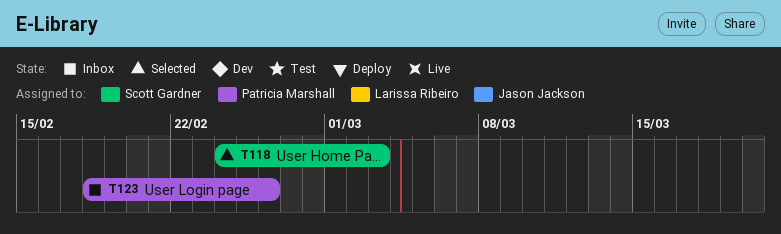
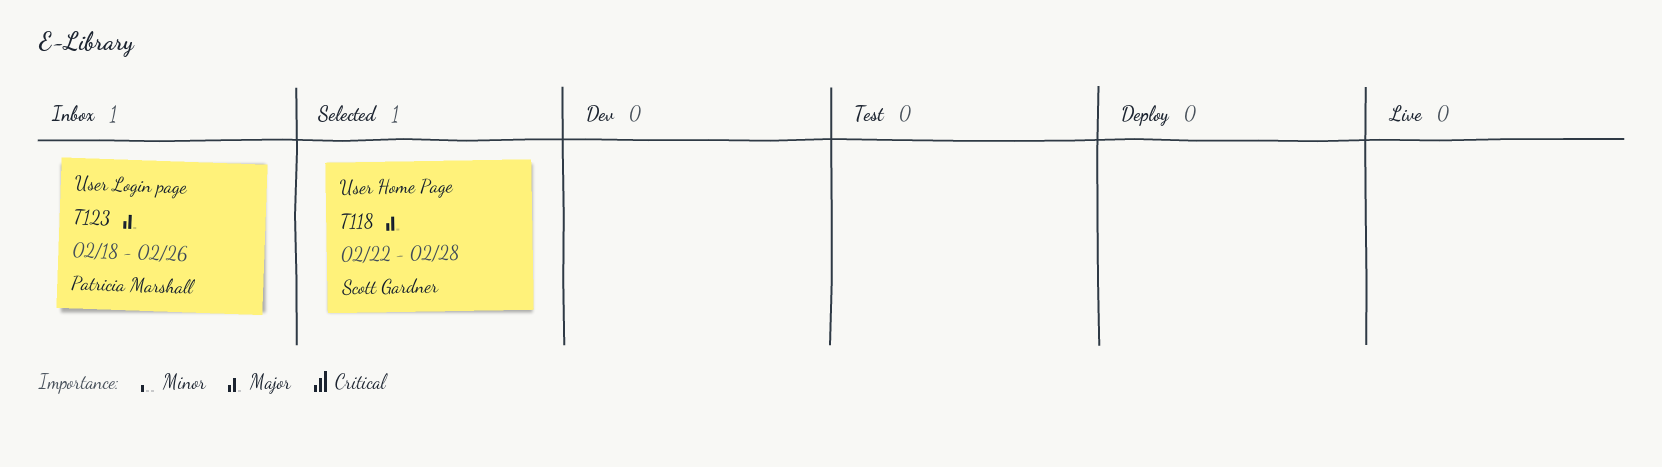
T118, start: Feb 24 -> Feb 22
T118, due: Mar 3 -> Feb 28

